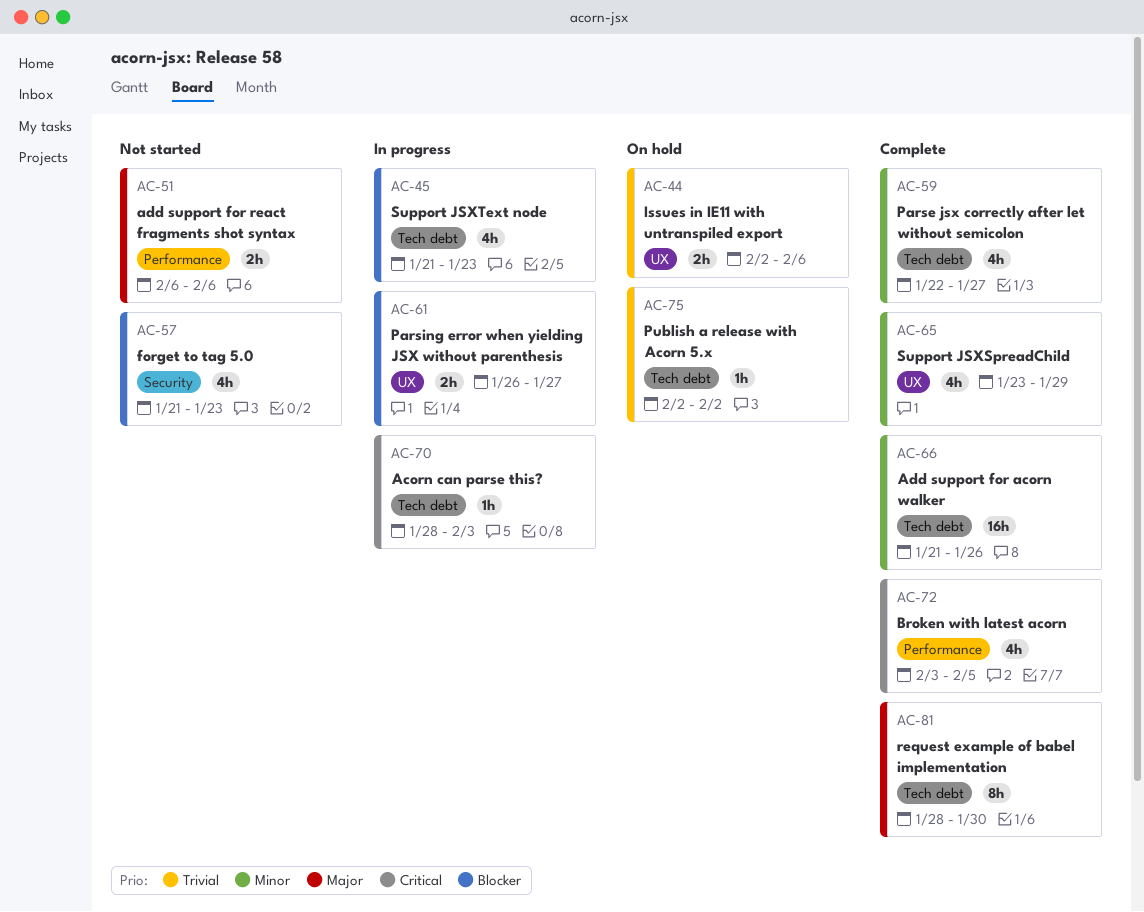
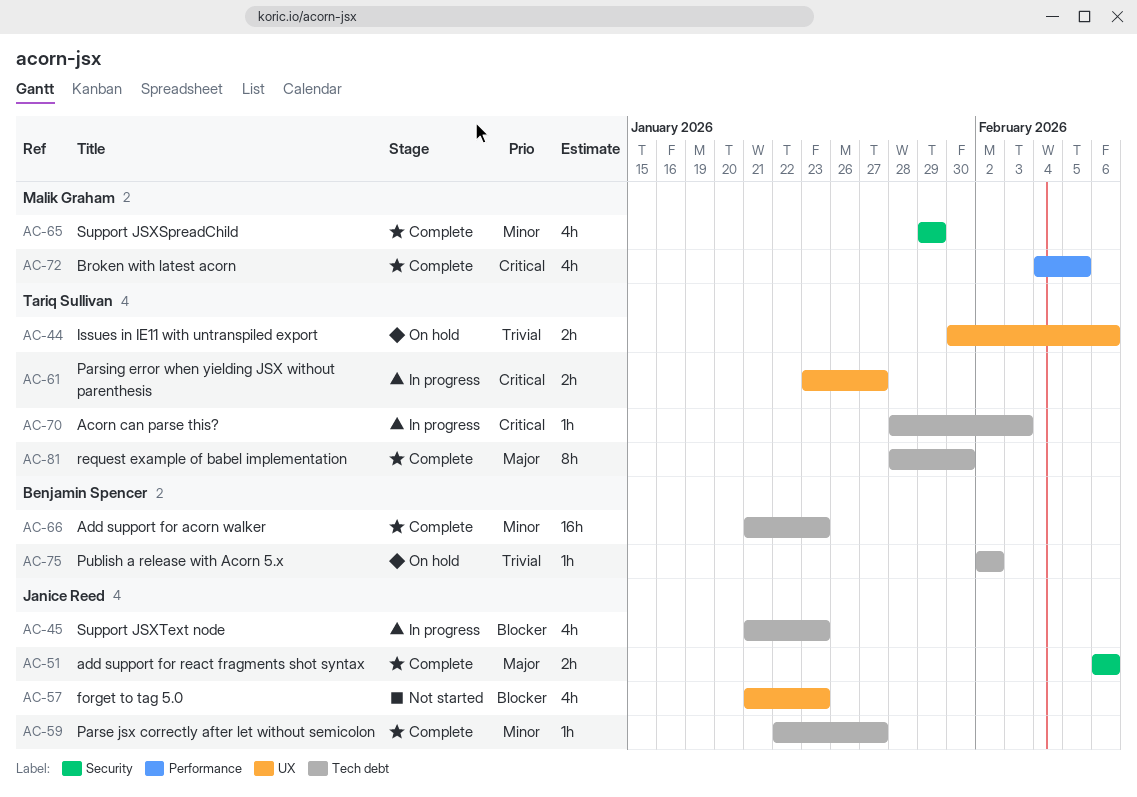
AC-44, start: Feb 2 -> Jan 30
AC-51, status: Not started -> Complete
AC-51, label: Performance -> Security
AC-57, label: Security -> UX
AC-59, estimate: 4h -> 1h
AC-61, priority: Blocker -> Critical
AC-61, start: Jan 26 -> Jan 23
AC-65, label: UX -> Security
AC-65, start: Jan 23 -> Jan 29
AC-66, due: Jan 26 -> Jan 23
AC-72, start: Feb 3 -> Feb 4

